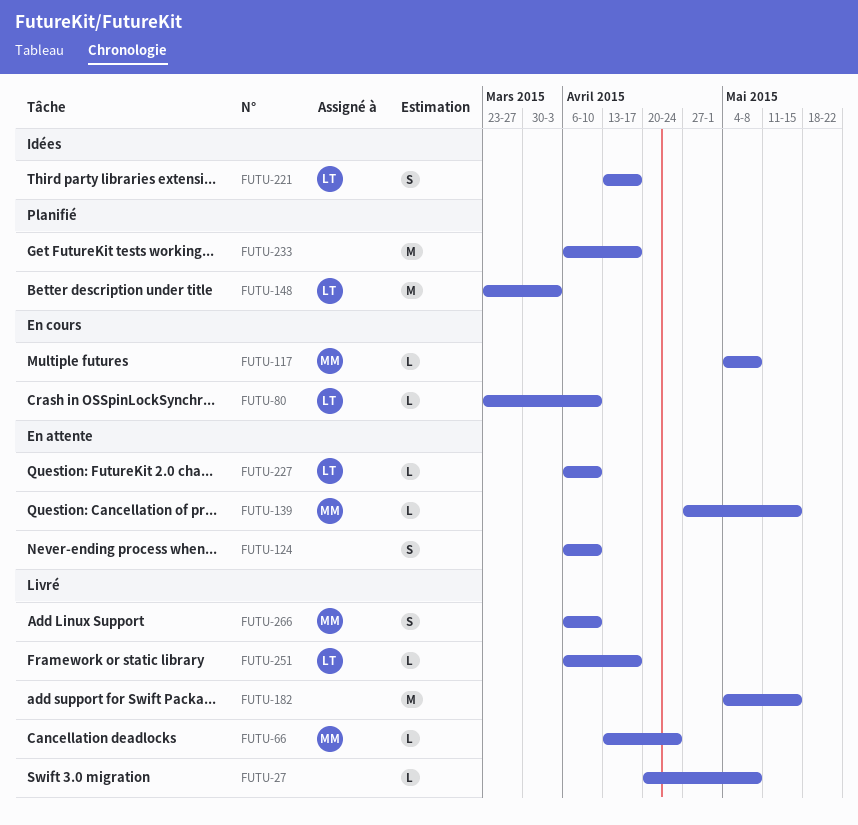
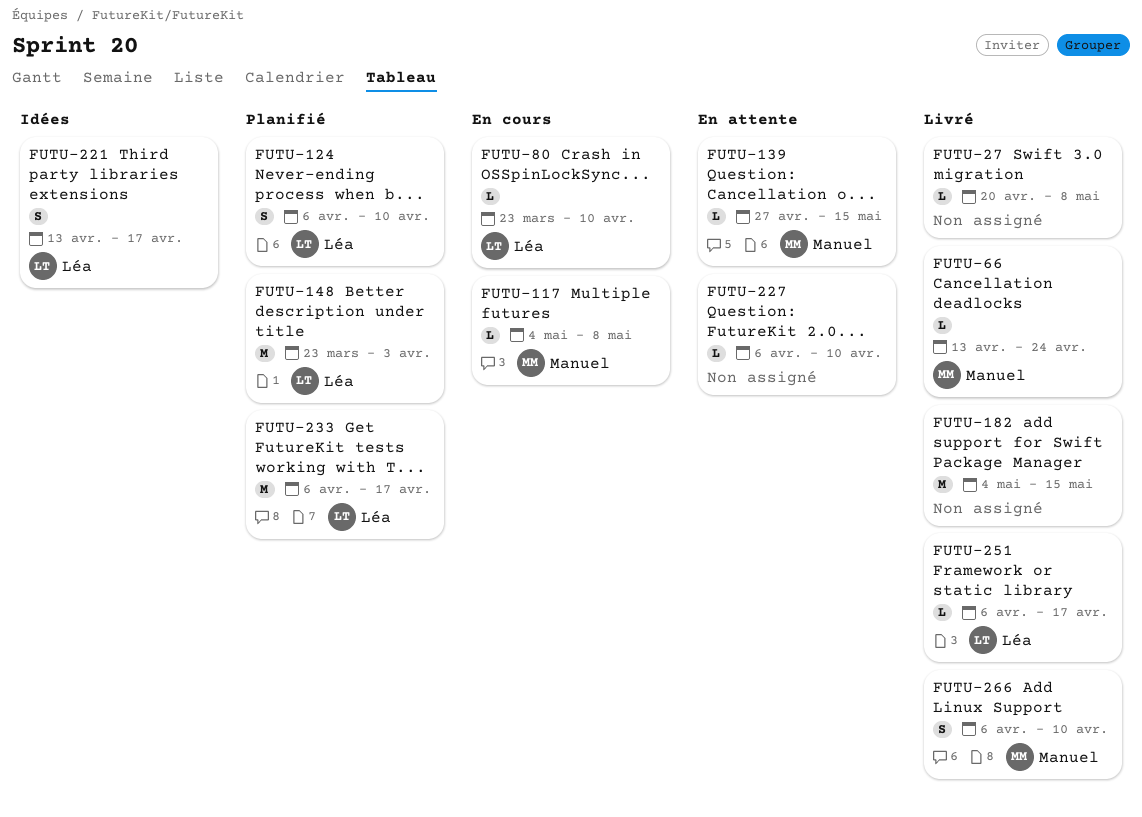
FUTU-124, status: En attente -> Planifié
FUTU-124, owner: none -> Léa
FUTU-227, owner: Léa -> none
FUTU-233, owner: none -> Léa

